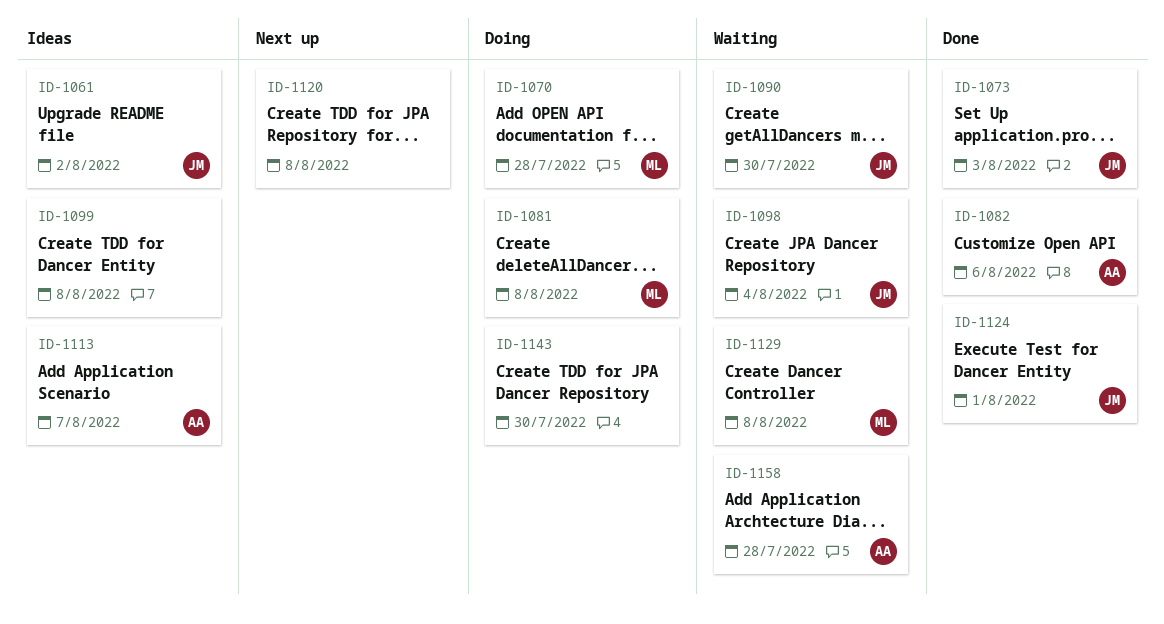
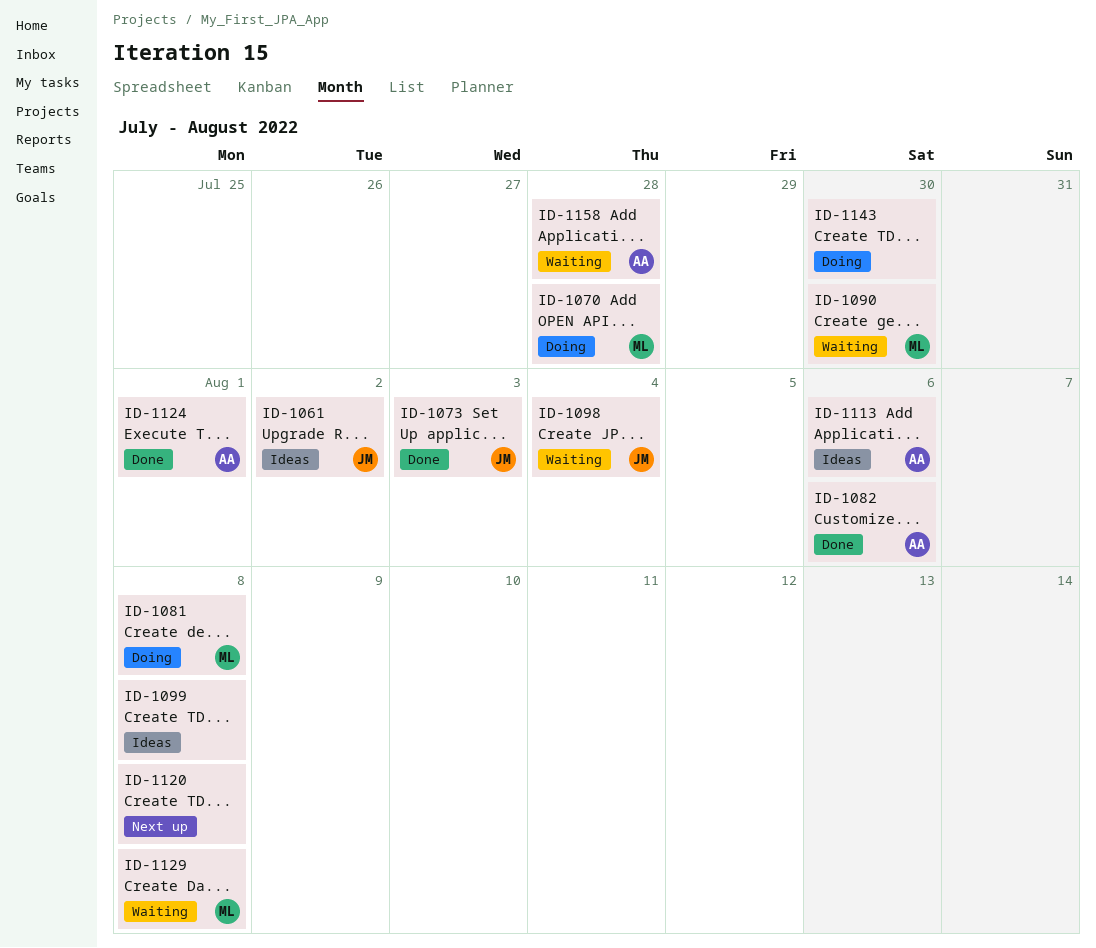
ID-1090, owner: JM -> ML
ID-1113, due: Aug 7 -> Aug 6
ID-1124, owner: JM -> AA

